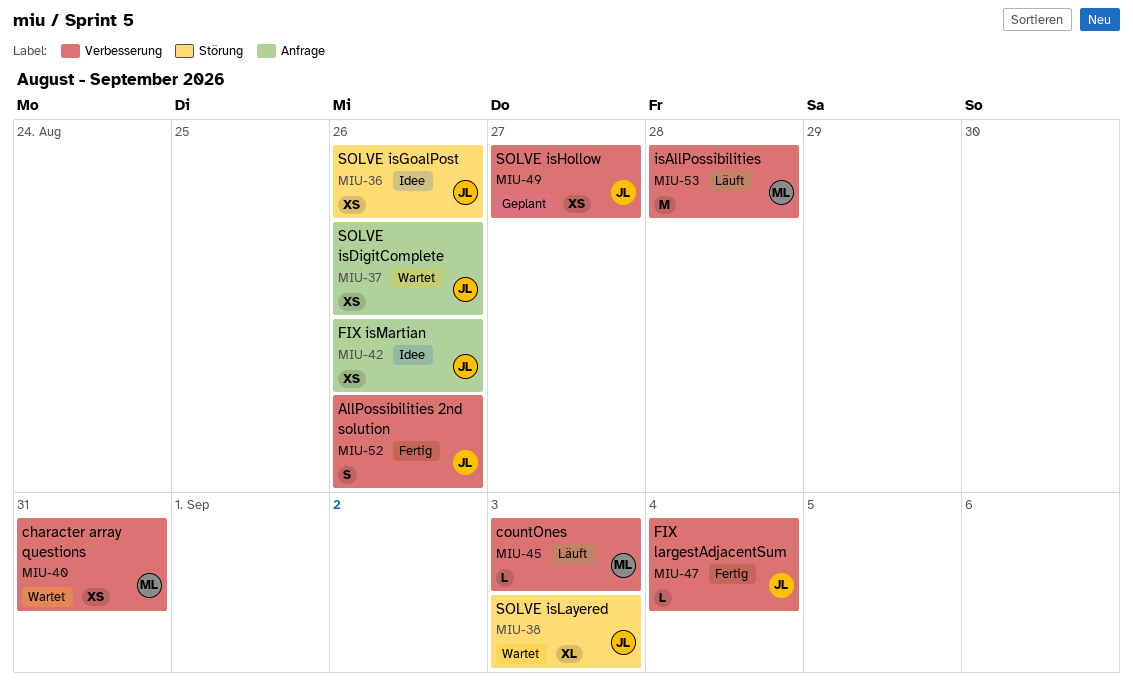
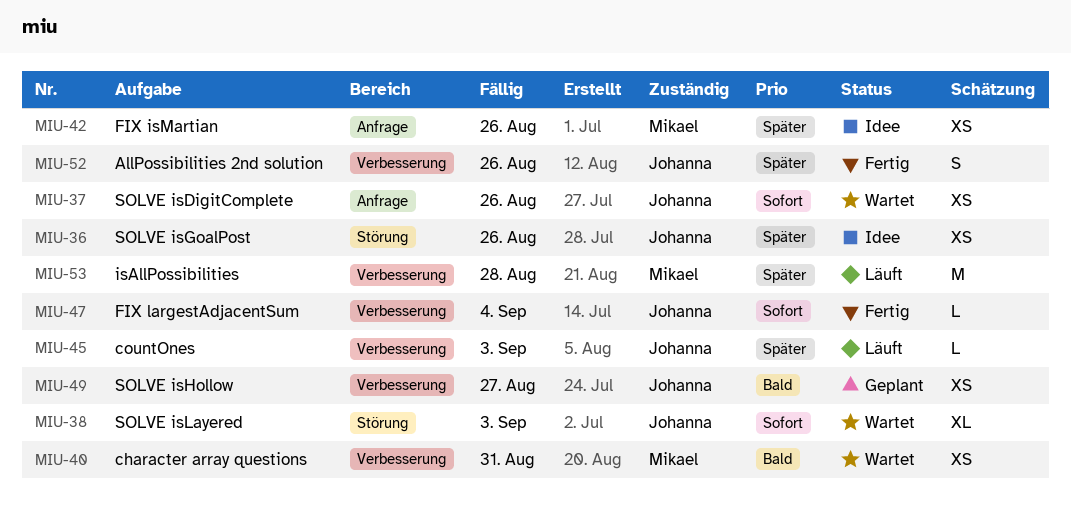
MIU-42, owner: Johanna -> Mikael
MIU-45, owner: Mikael -> Johanna

